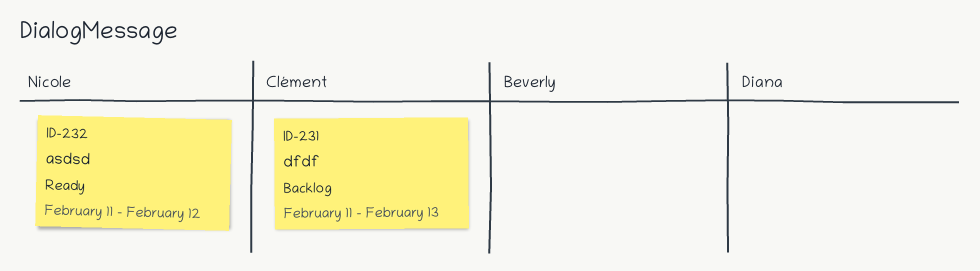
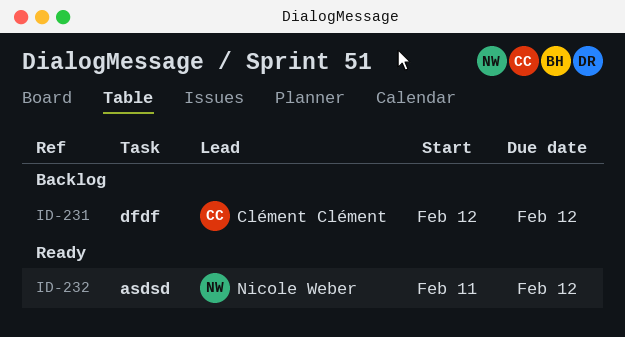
ID-231, start: Feb 11 -> Feb 12
ID-231, due: Feb 13 -> Feb 12

